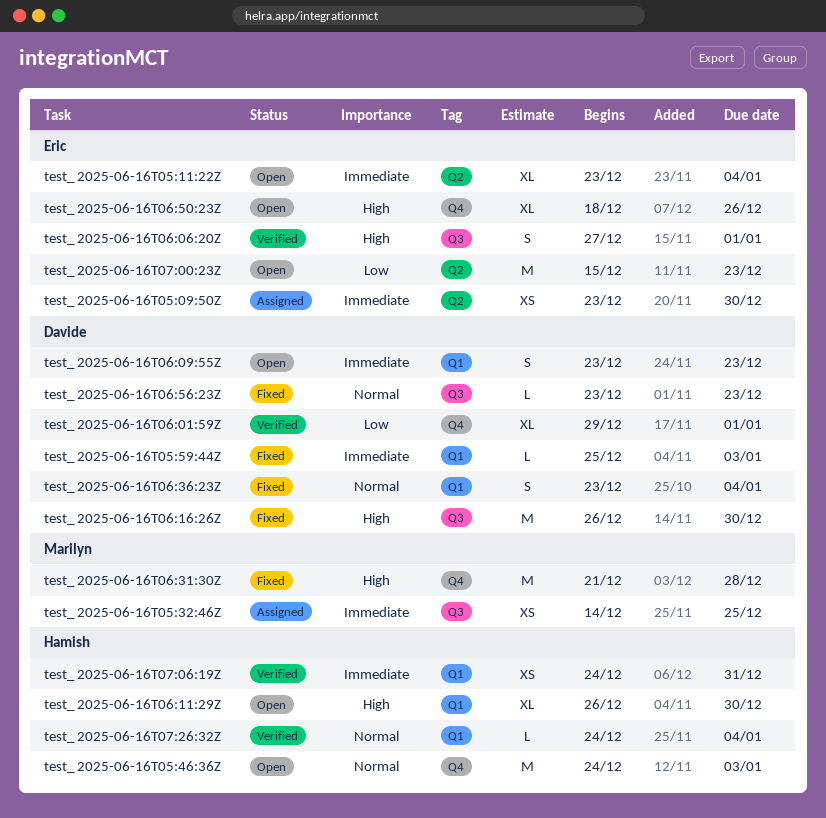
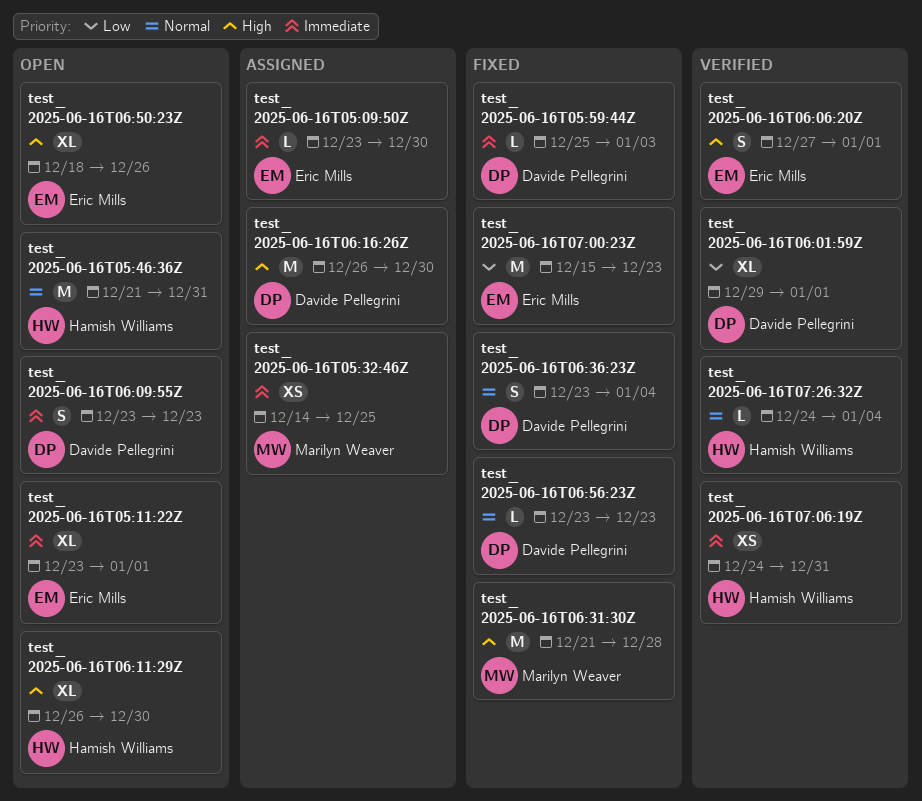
test_ 2025-06-16T05:09:50Z, estimate: XS -> L
test_ 2025-06-16T05:11:22Z, due: Jan 4 -> Jan 1
test_ 2025-06-16T05:46:36Z, start: Dec 24 -> Dec 21
test_ 2025-06-16T05:46:36Z, due: Jan 3 -> Dec 31
test_ 2025-06-16T06:16:26Z, status: Fixed -> Assigned
test_ 2025-06-16T07:00:23Z, status: Open -> Fixed

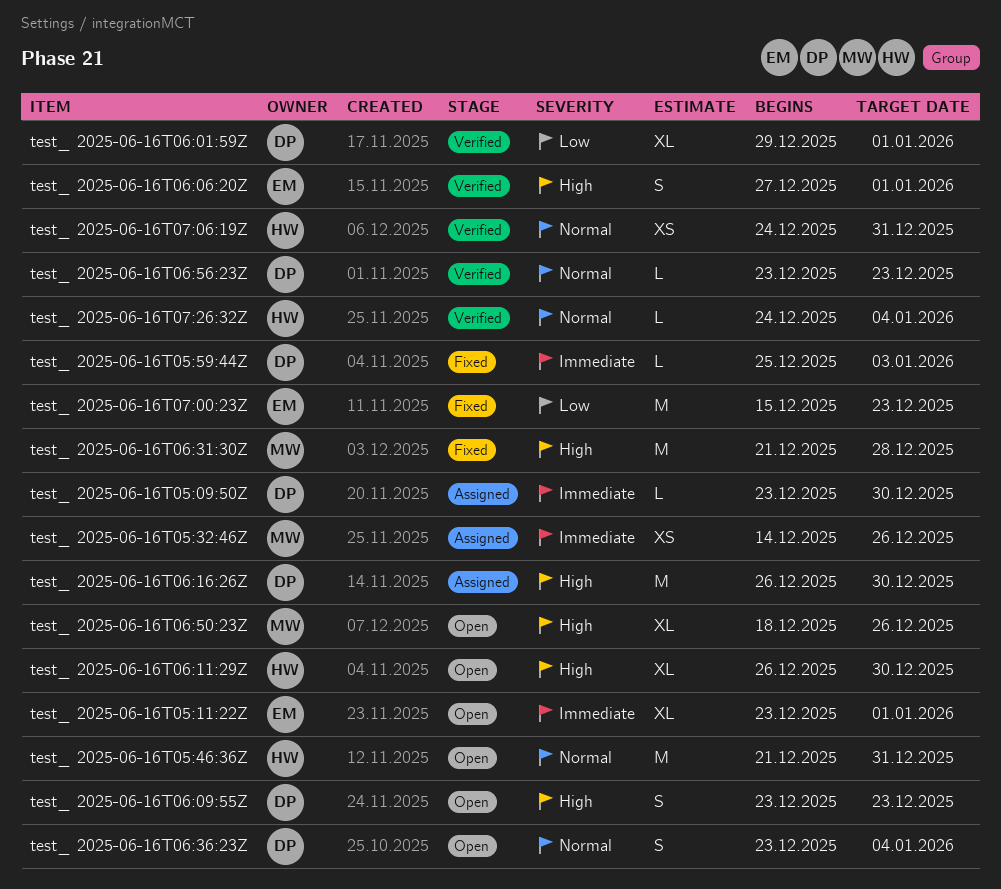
test_ 2025-06-16T05:09:50Z, owner: Eric Mills -> Davide Pellegrini
test_ 2025-06-16T05:32:46Z, due: Dec 25 -> Dec 26
test_ 2025-06-16T06:09:55Z, priority: Immediate -> High
test_ 2025-06-16T06:36:23Z, status: Fixed -> Open
test_ 2025-06-16T06:50:23Z, owner: Eric Mills -> Marilyn Weaver
test_ 2025-06-16T06:56:23Z, status: Fixed -> Verified
test_ 2025-06-16T07:06:19Z, priority: Immediate -> Normal

